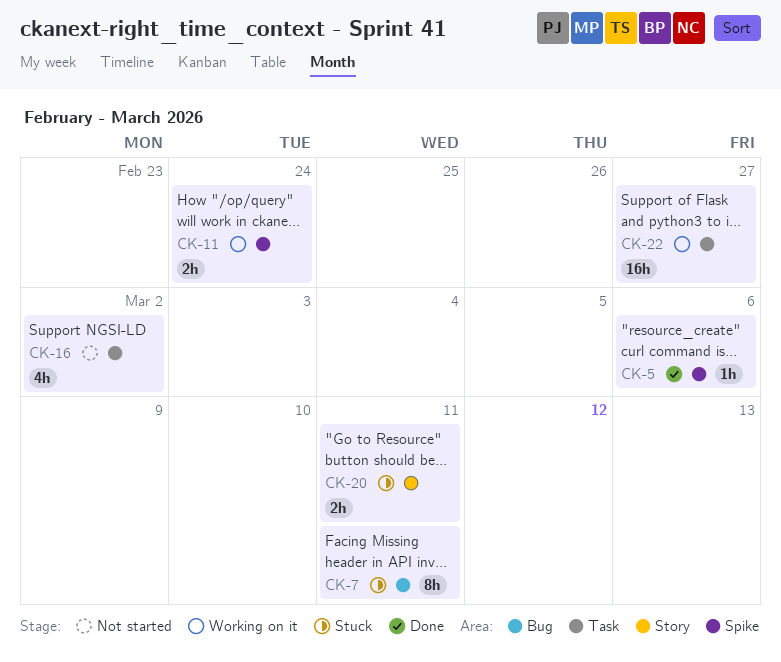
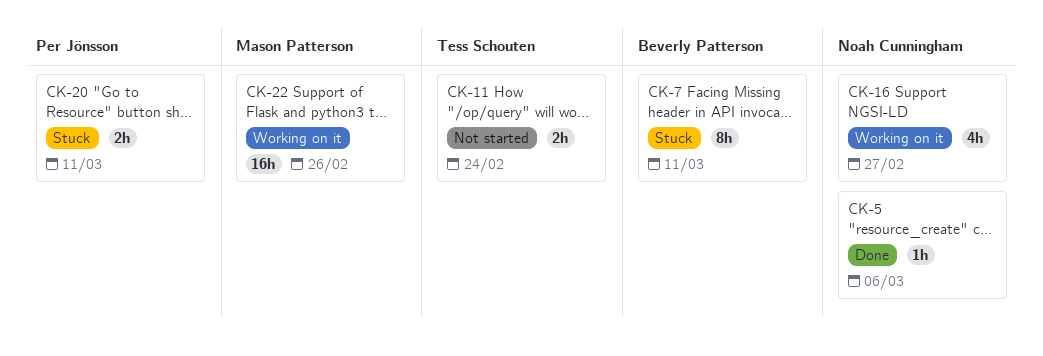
CK-11, status: Working on it -> Not started
CK-16, status: Not started -> Working on it
CK-16, due: Mar 2 -> Feb 27
CK-22, due: Feb 27 -> Feb 26

